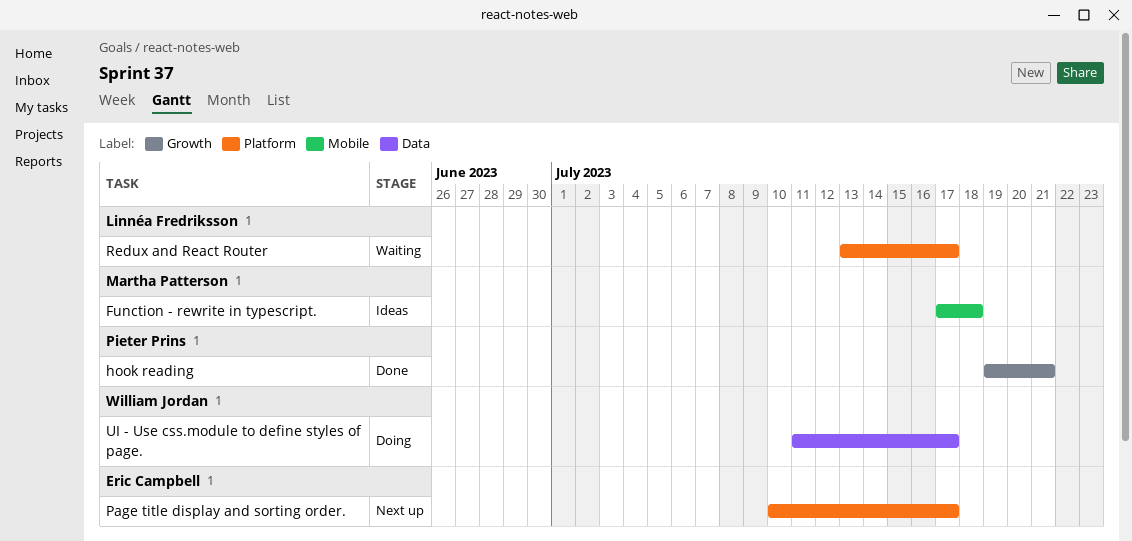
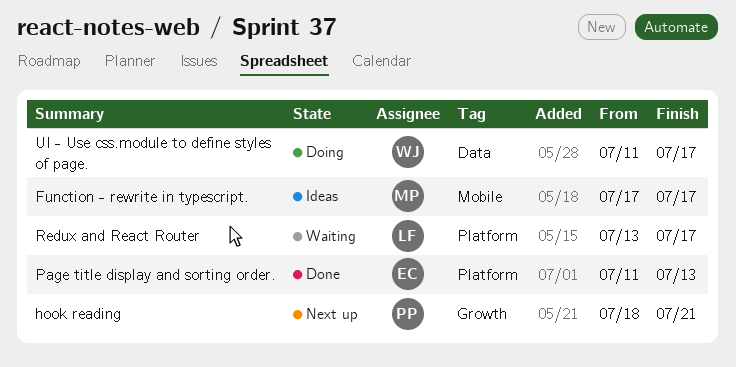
Function - rewrite in typescript., due: Jul 18 -> Jul 17
hook reading, status: Done -> Next up
hook reading, start: Jul 19 -> Jul 18
Page title display and sorting order., status: Next up -> Done
Page title display and sorting order., start: Jul 10 -> Jul 11
Page title display and sorting order., due: Jul 17 -> Jul 13

